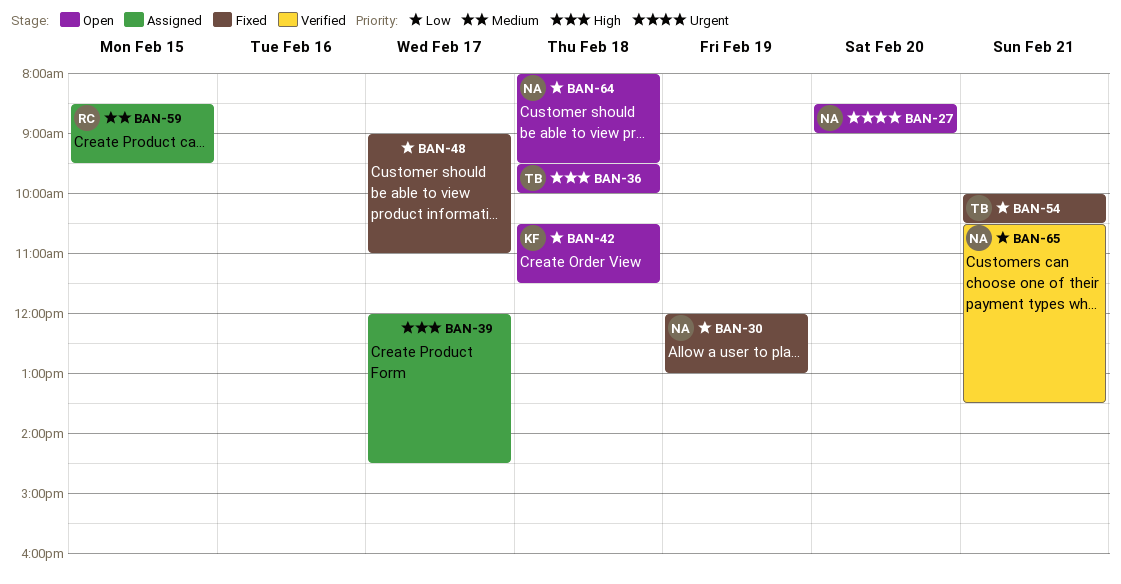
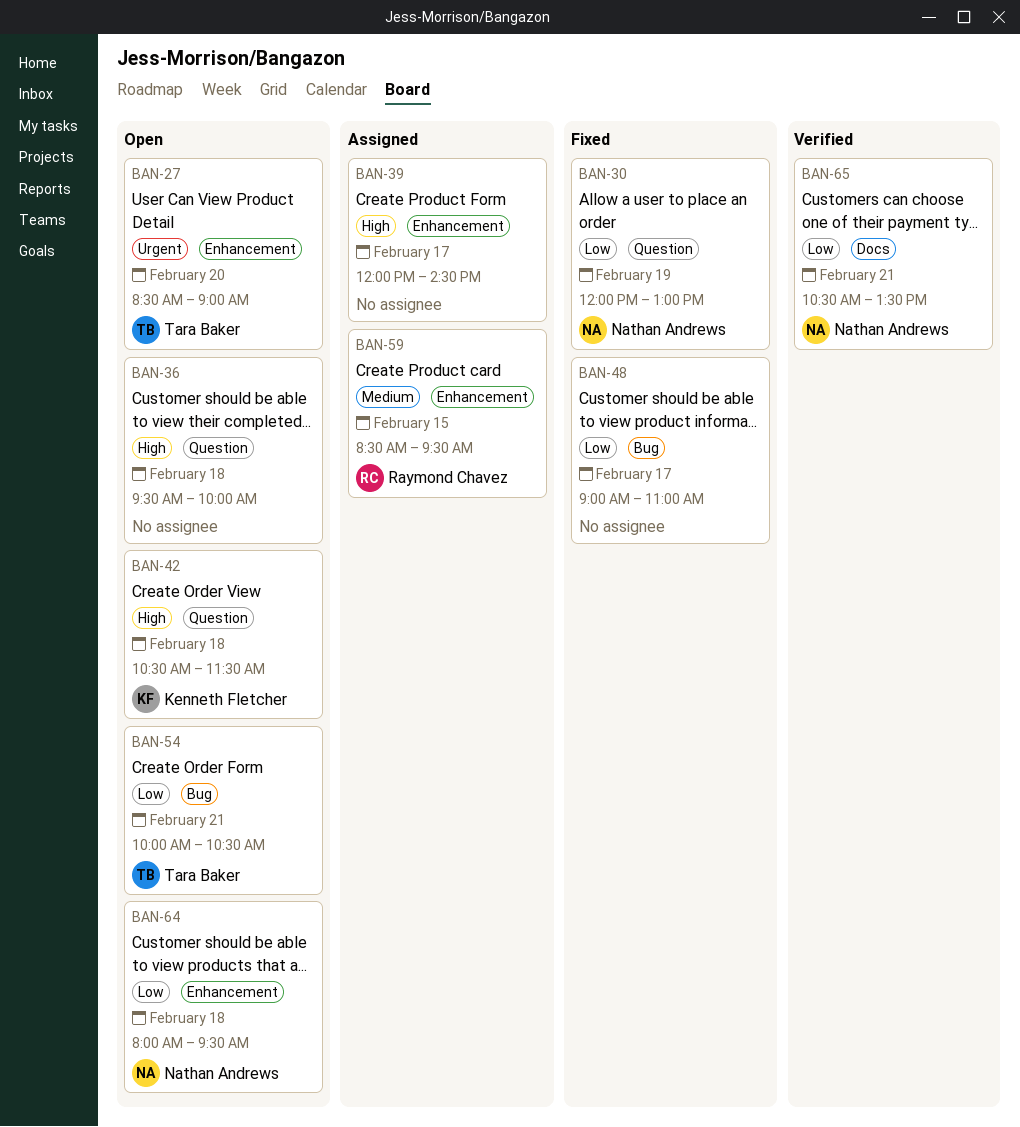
BAN-27, owner: Nathan Andrews -> Tara Baker
BAN-36, owner: Tara Baker -> none
BAN-42, priority: Low -> High
BAN-54, status: Fixed -> Open

